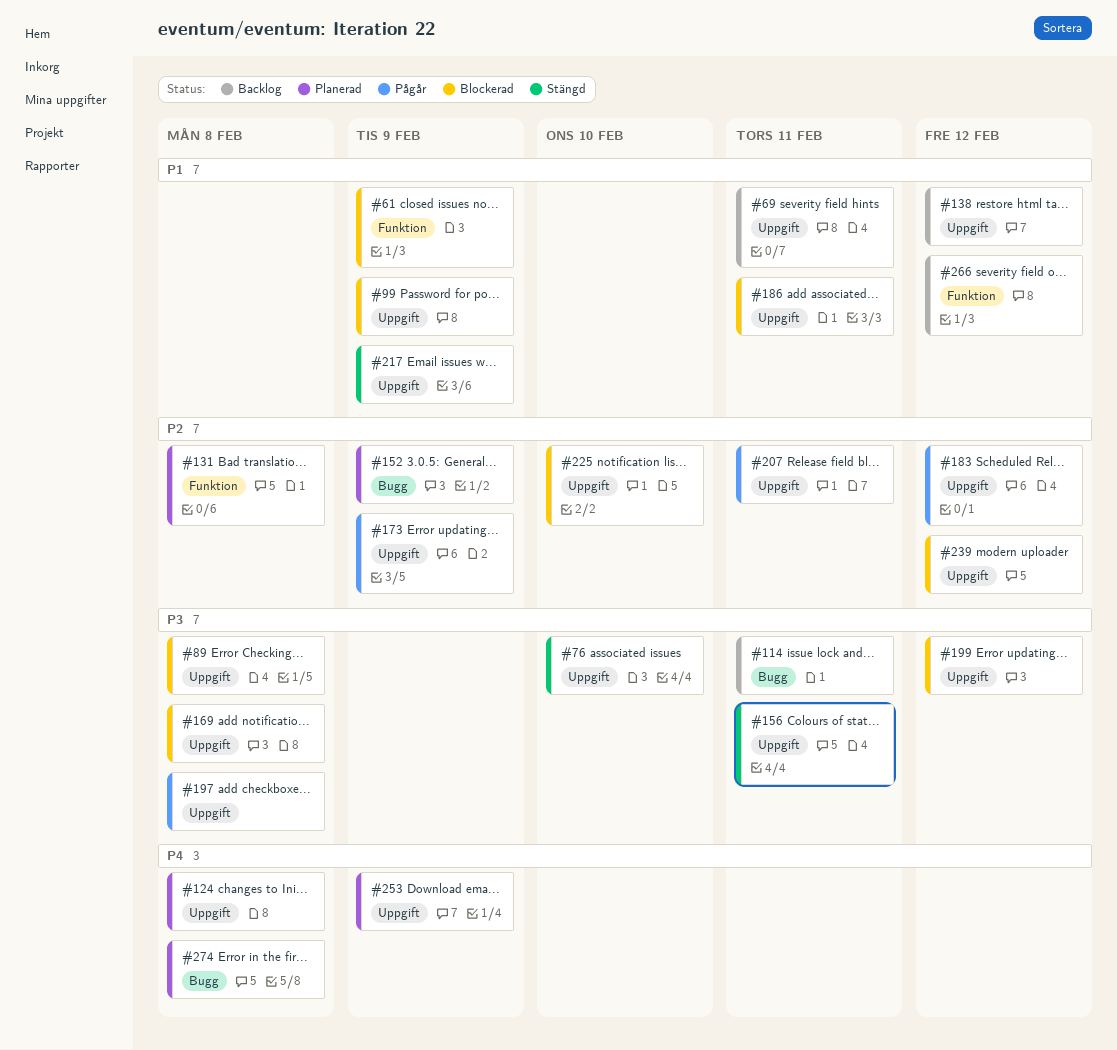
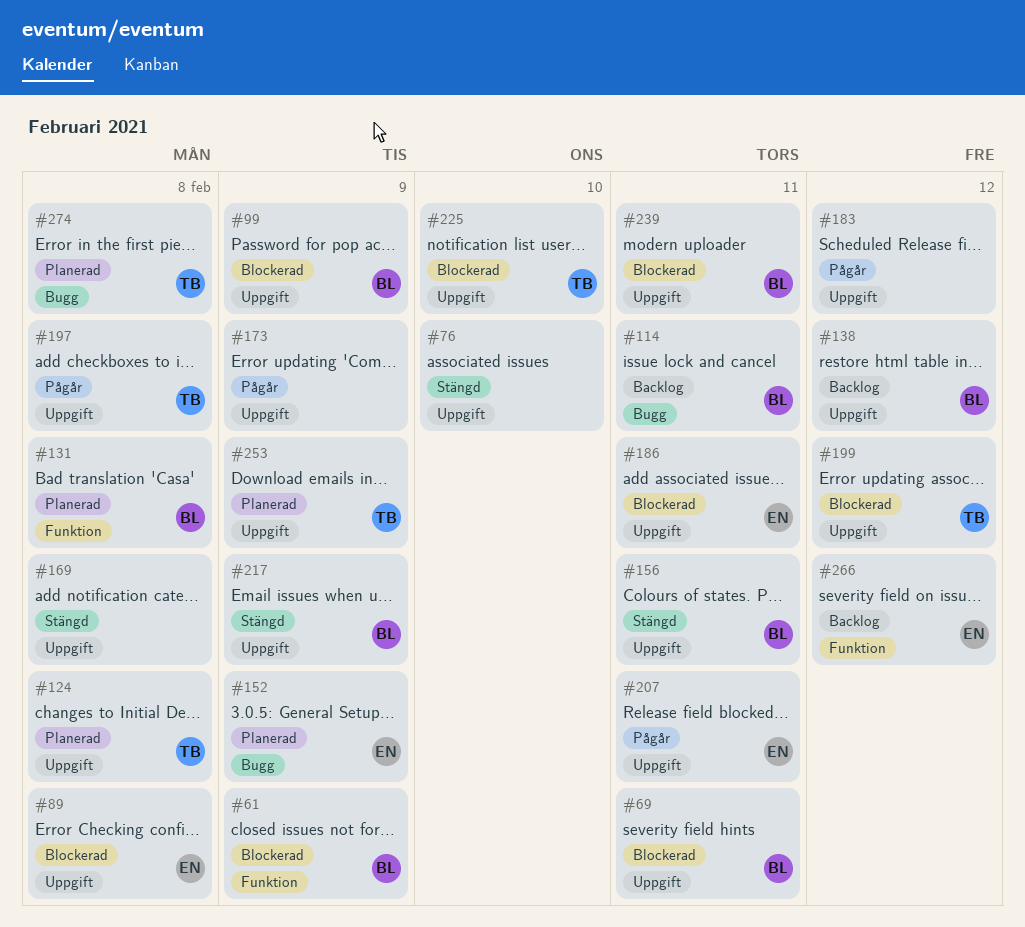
#69, status: Backlog -> Blockerad
#169, status: Blockerad -> Stängd
#239, due: Feb 12 -> Feb 11

